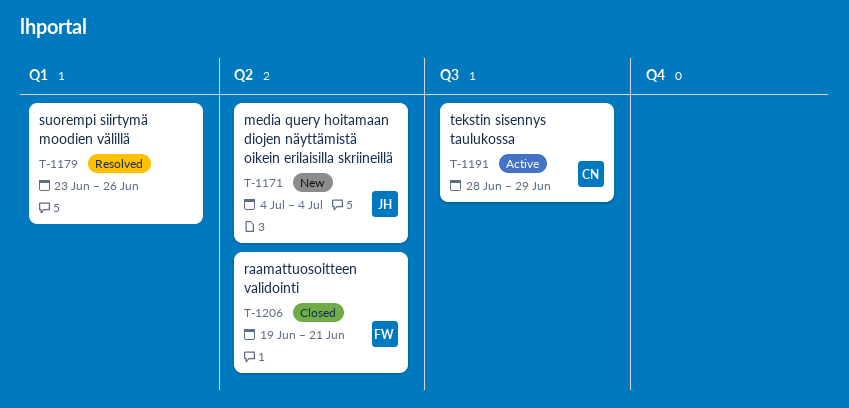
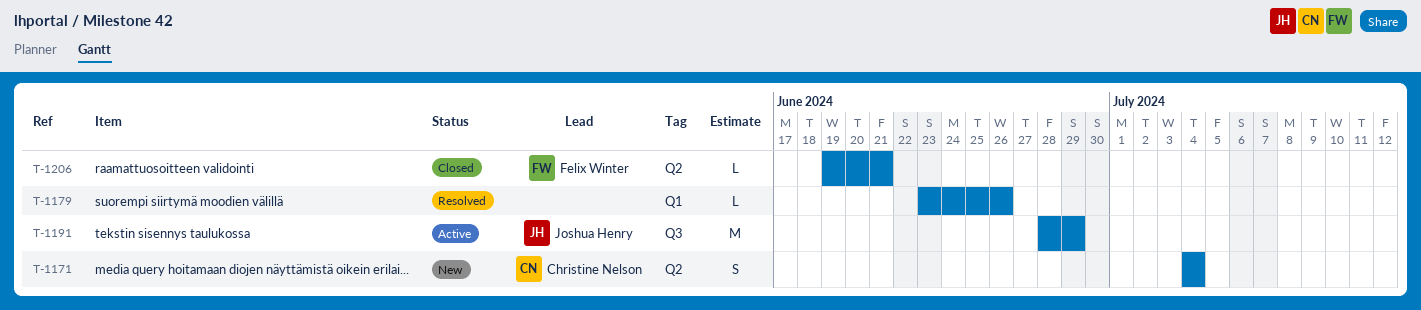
T-1171, owner: Joshua Henry -> Christine Nelson
T-1191, owner: Christine Nelson -> Joshua Henry

